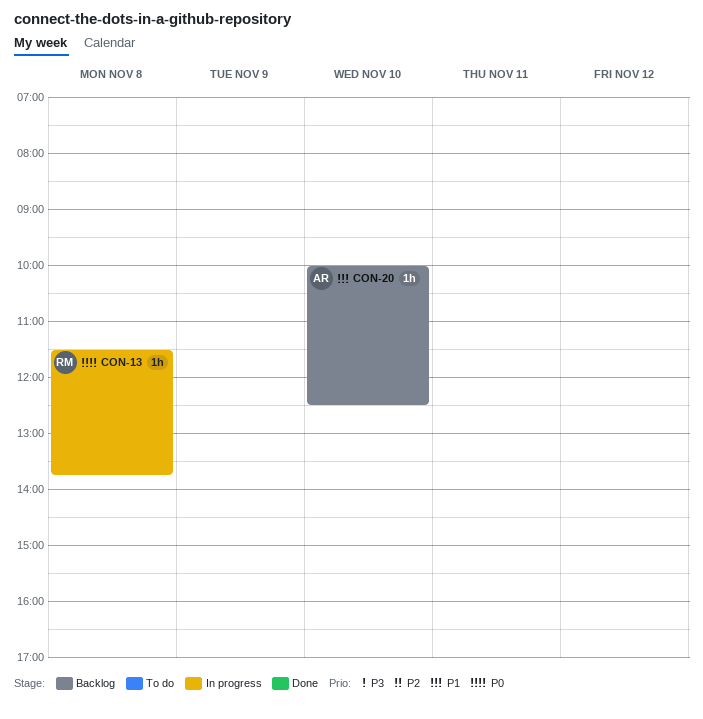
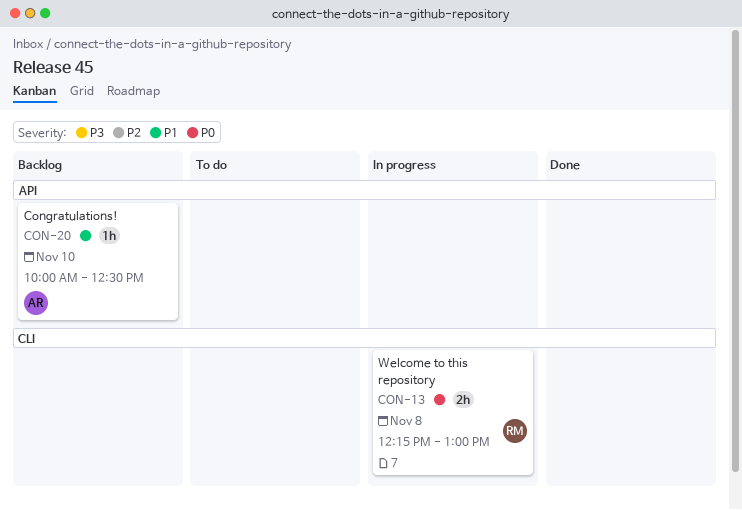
CON-13, estimate: 1h -> 2h
CON-13, begins: 11:30 -> 12:15
CON-13, ends: 13:45 -> 13:00

